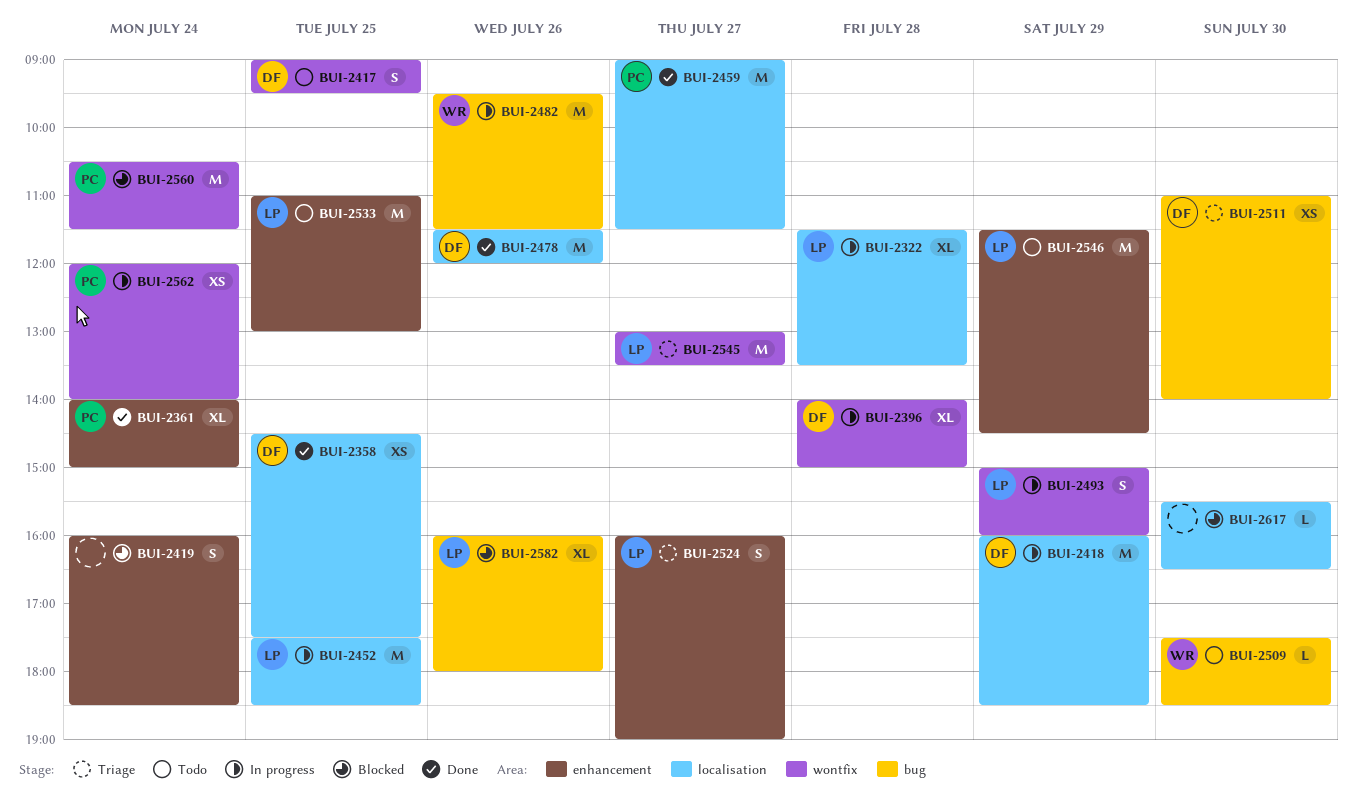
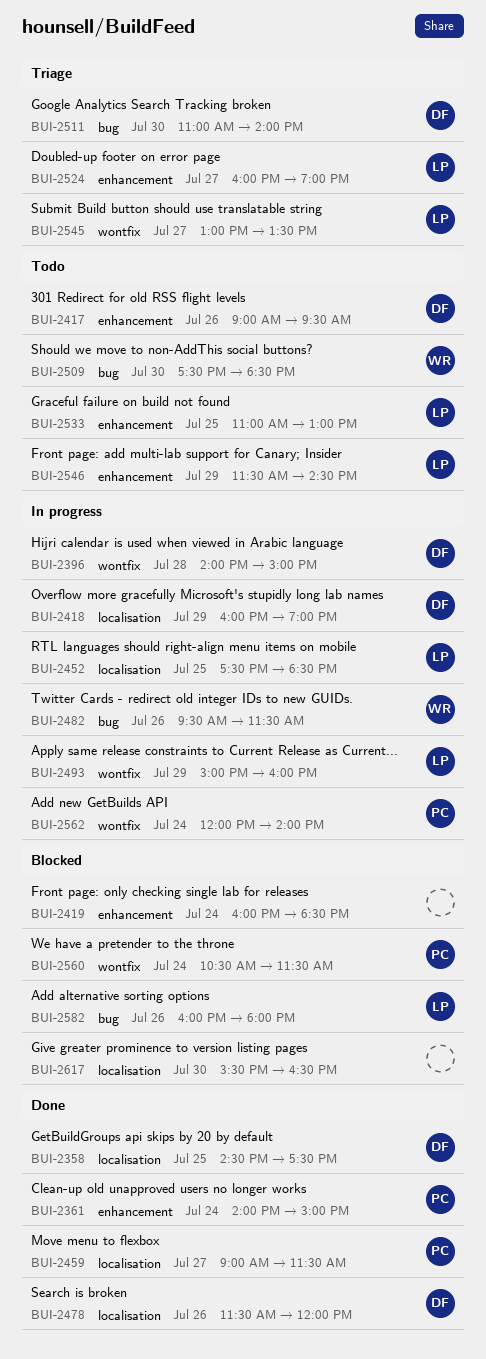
BUI-2322: present -> none
BUI-2417, label: wontfix -> enhancement
BUI-2417, day: Jul 25 -> Jul 26
BUI-2418, ends: 18:30 -> 19:00

